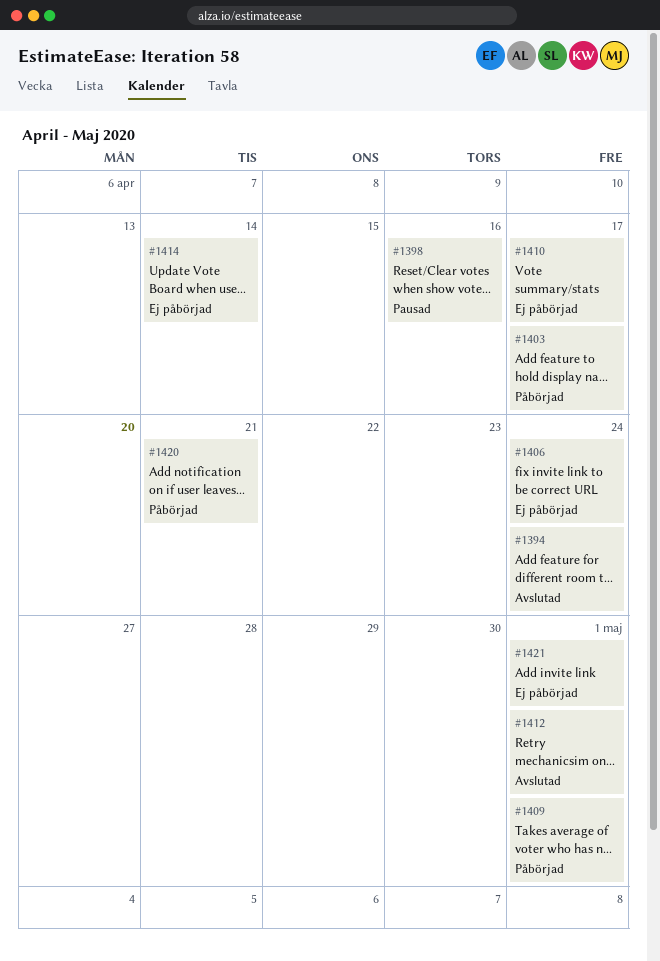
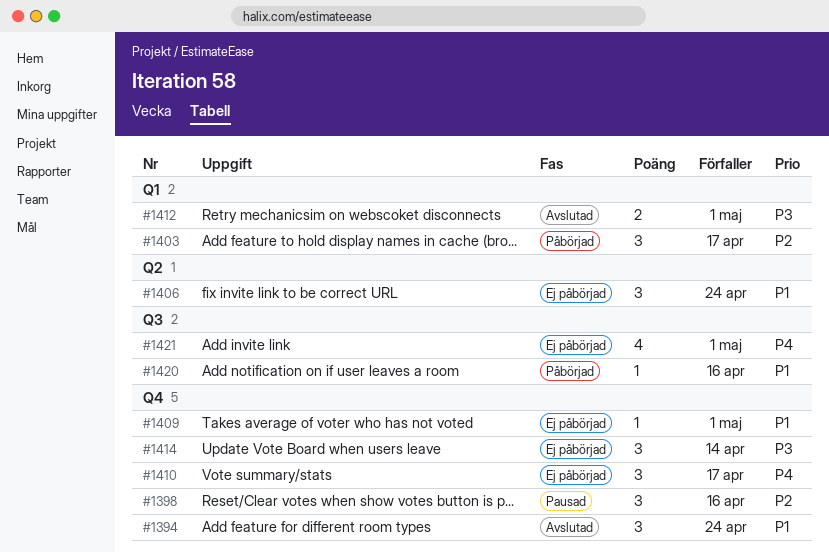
#1409, status: Påbörjad -> Ej påbörjad
#1420, due: Apr 21 -> Apr 16

